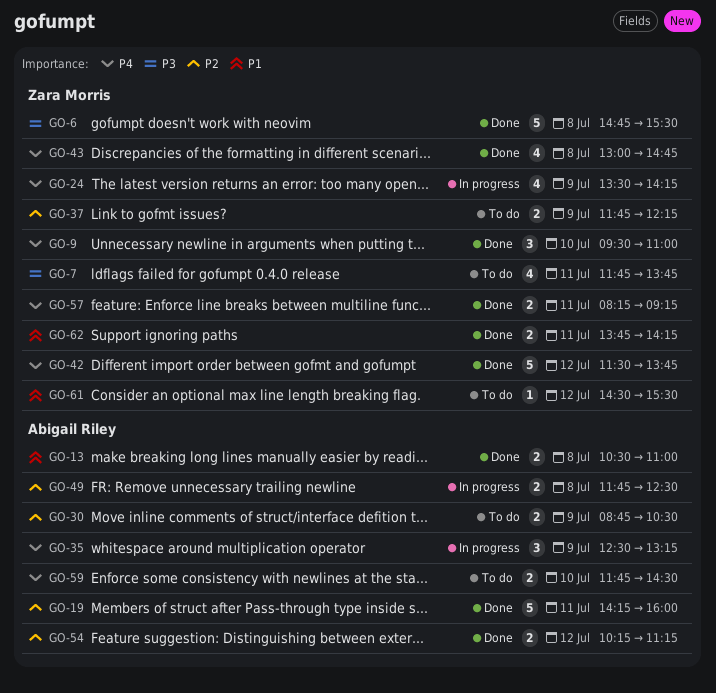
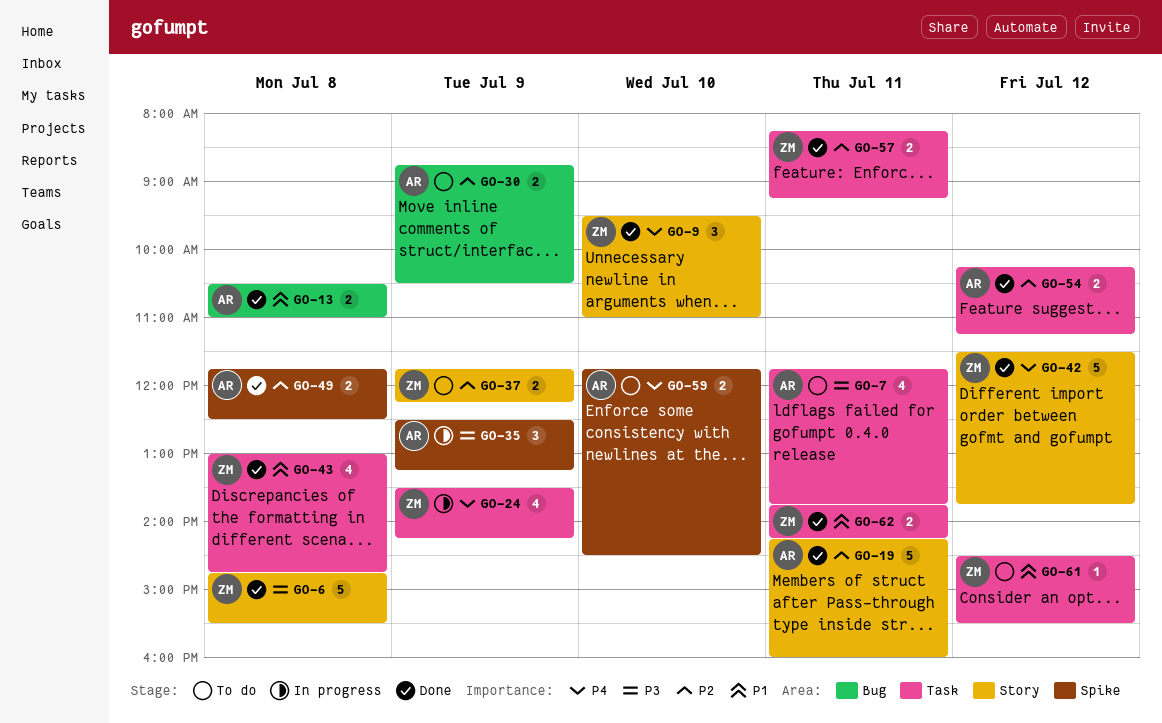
GO-7, owner: Zara Morris -> Abigail Riley
GO-35, priority: P4 -> P3
GO-43, priority: P4 -> P1
GO-49, status: In progress -> Done
GO-57, priority: P4 -> P2

